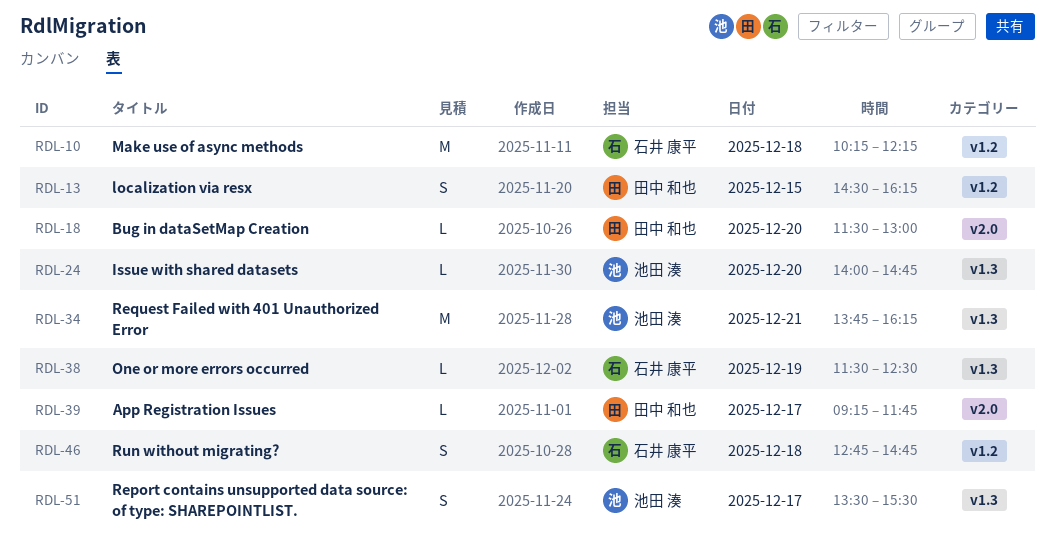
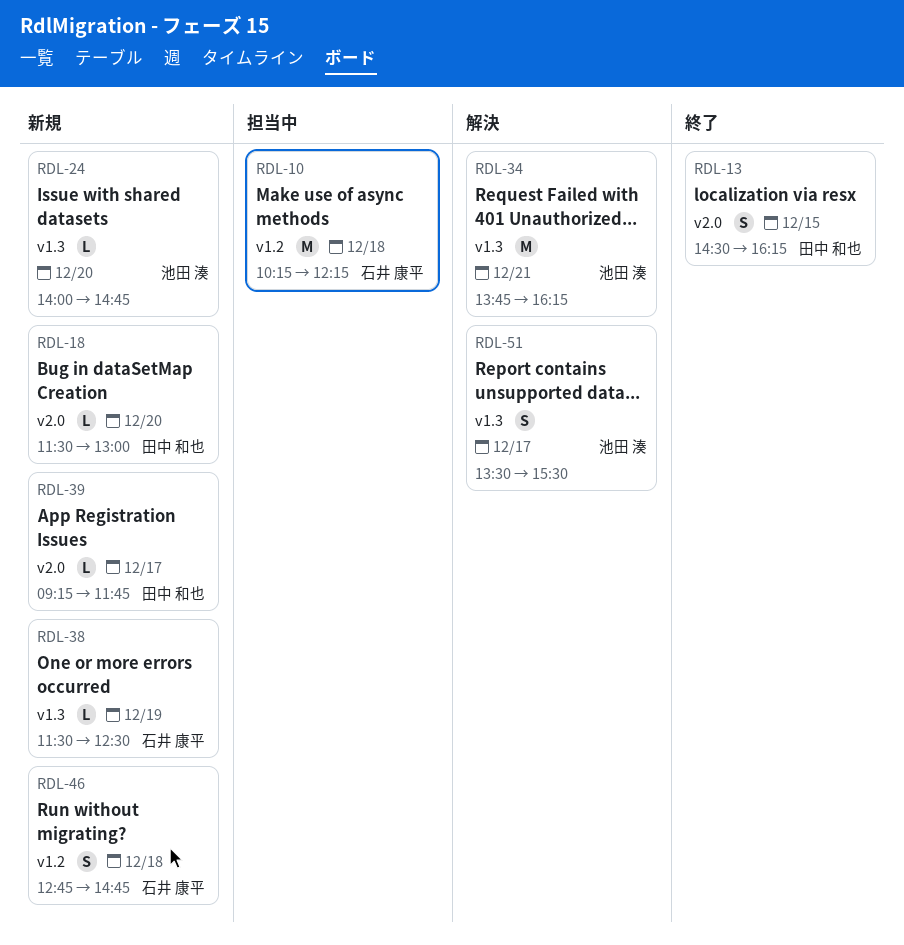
RDL-13, label: v1.2 -> v2.0

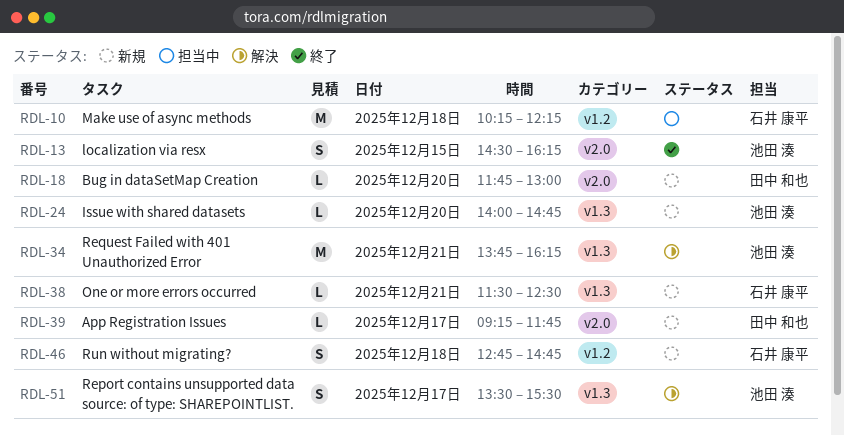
RDL-13, owner: 田中 和也 -> 池田 湊
RDL-18, begins: 11:30 -> 11:45
RDL-38, day: Dec 19 -> Dec 21

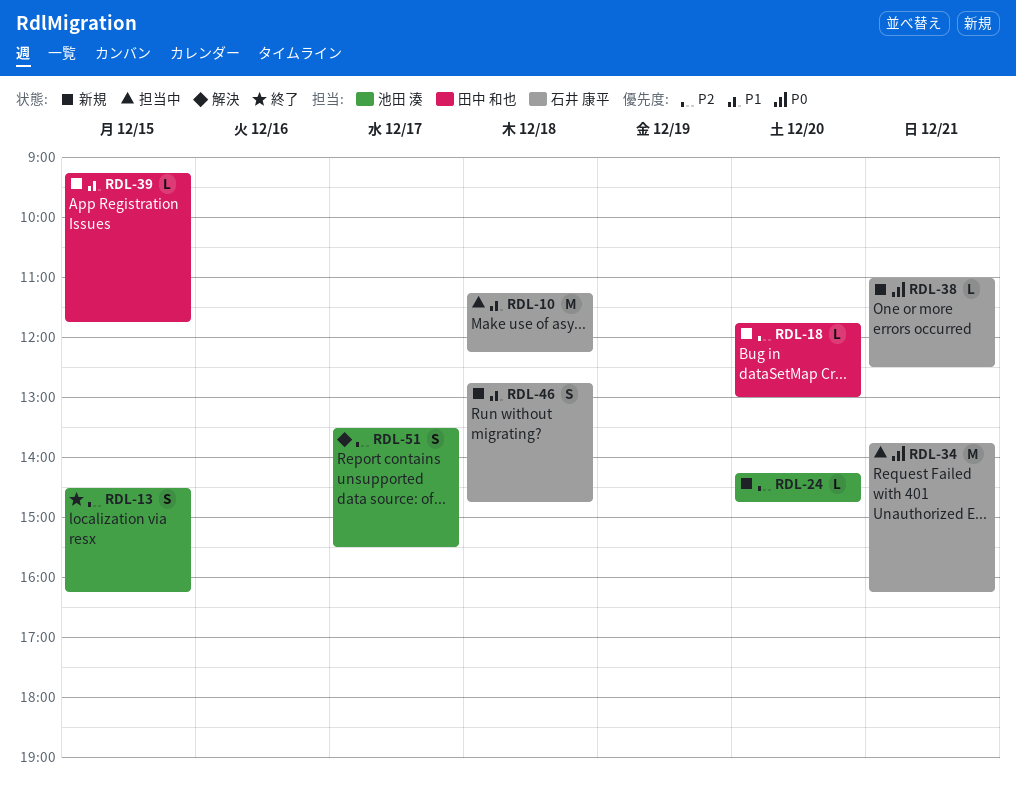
RDL-10, begins: 10:15 -> 11:15
RDL-24, begins: 14:00 -> 14:15
RDL-34, status: 解決 -> 担当中
RDL-34, owner: 池田 湊 -> 石井 康平
RDL-38, begins: 11:30 -> 11:00
RDL-39, day: Dec 17 -> Dec 15

